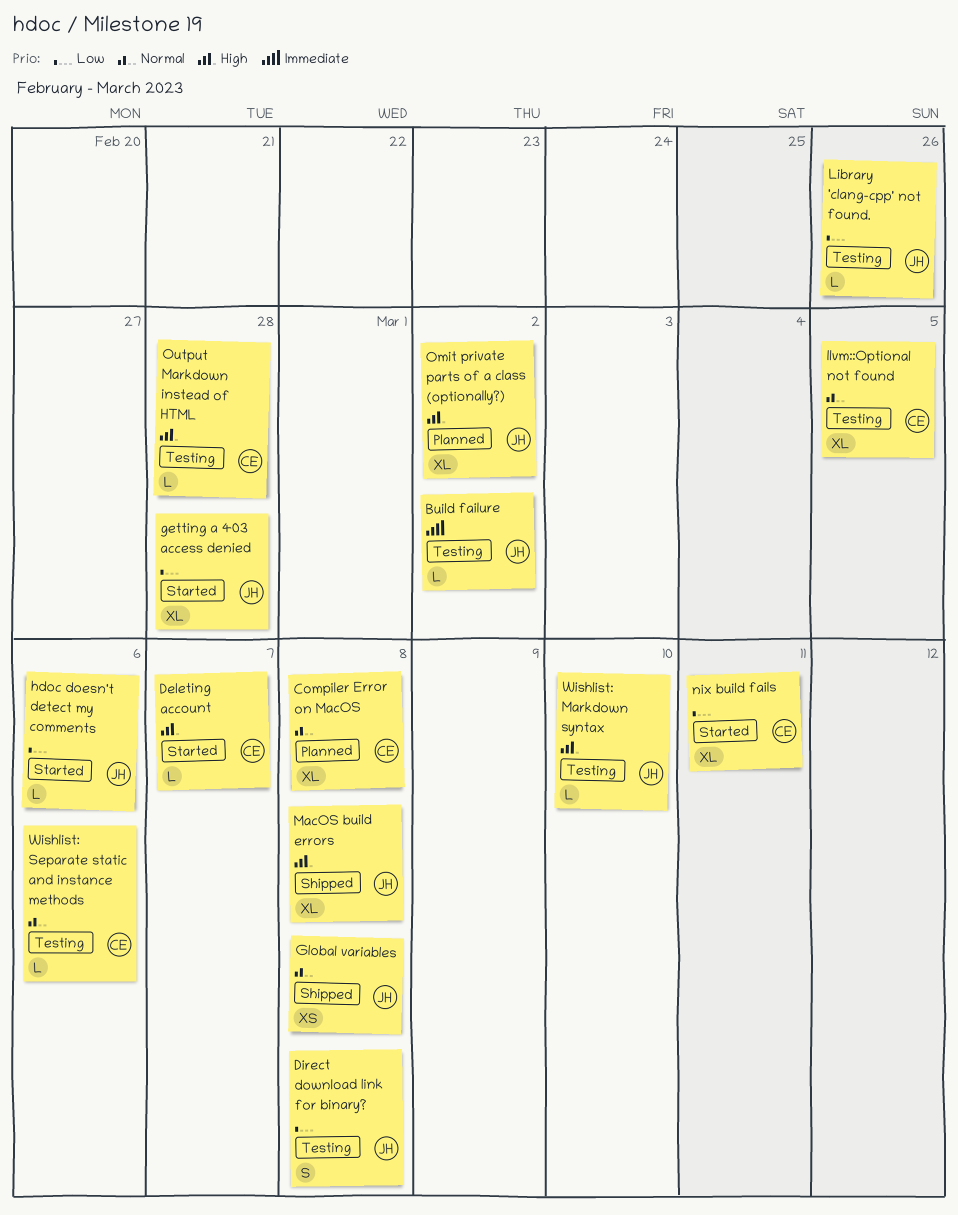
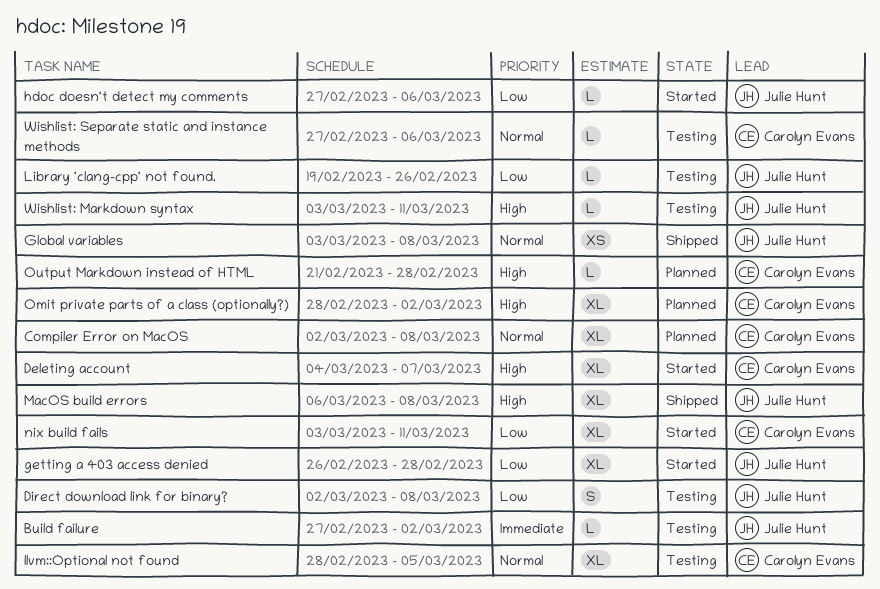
Deleting account, estimate: L -> XL
Omit private parts of a class (optionally?), owner: Julie Hunt -> Carolyn Evans
Output Markdown instead of HTML, status: Testing -> Planned
Wishlist: Markdown syntax, due: Mar 10 -> Mar 11

